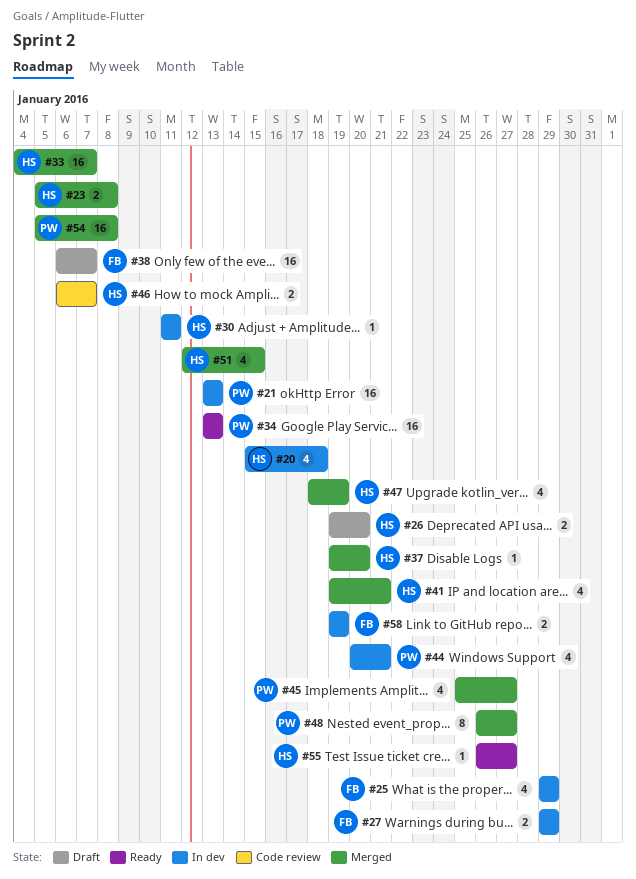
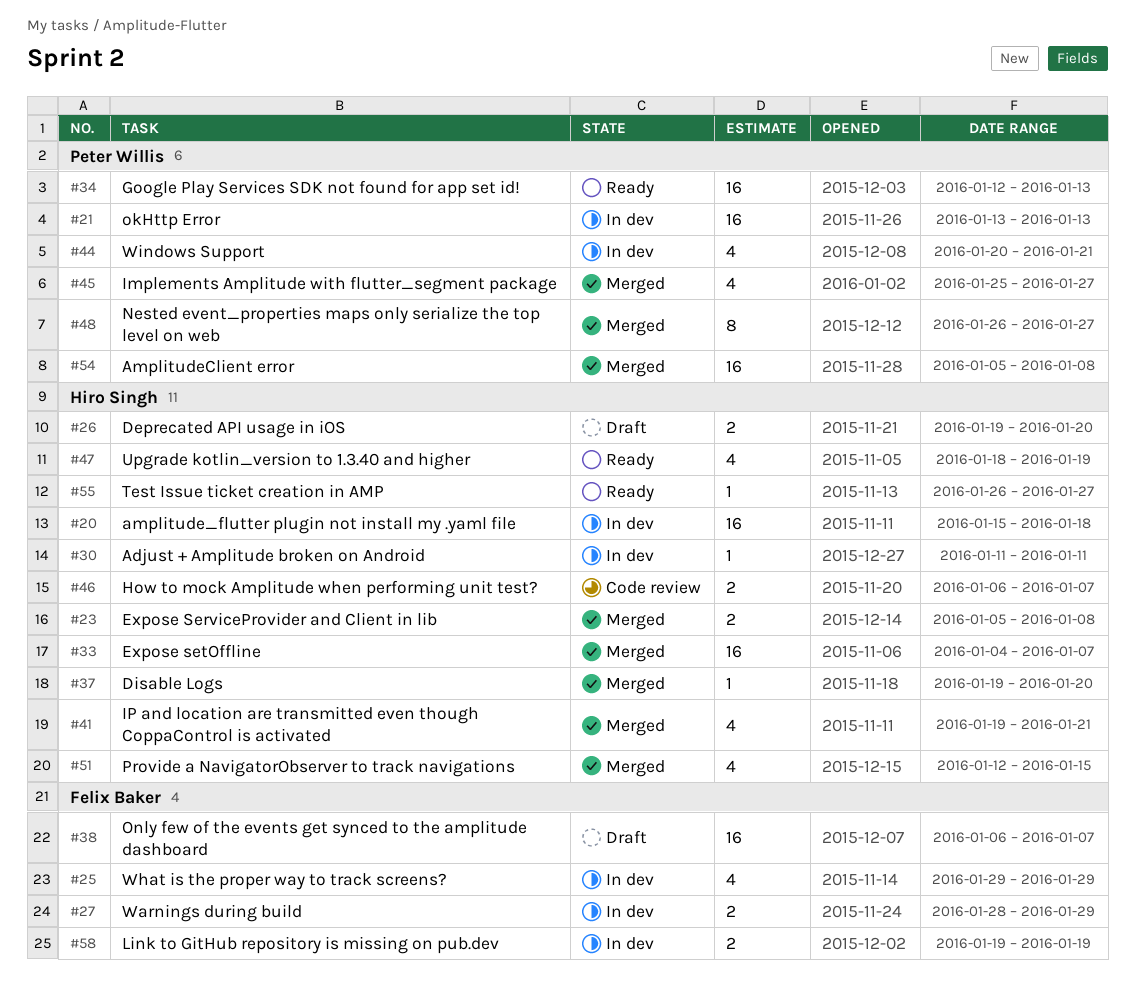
#20, estimate: 4 -> 16
#27, start: Jan 29 -> Jan 28
#34, start: Jan 13 -> Jan 12
#47, status: Merged -> Ready

